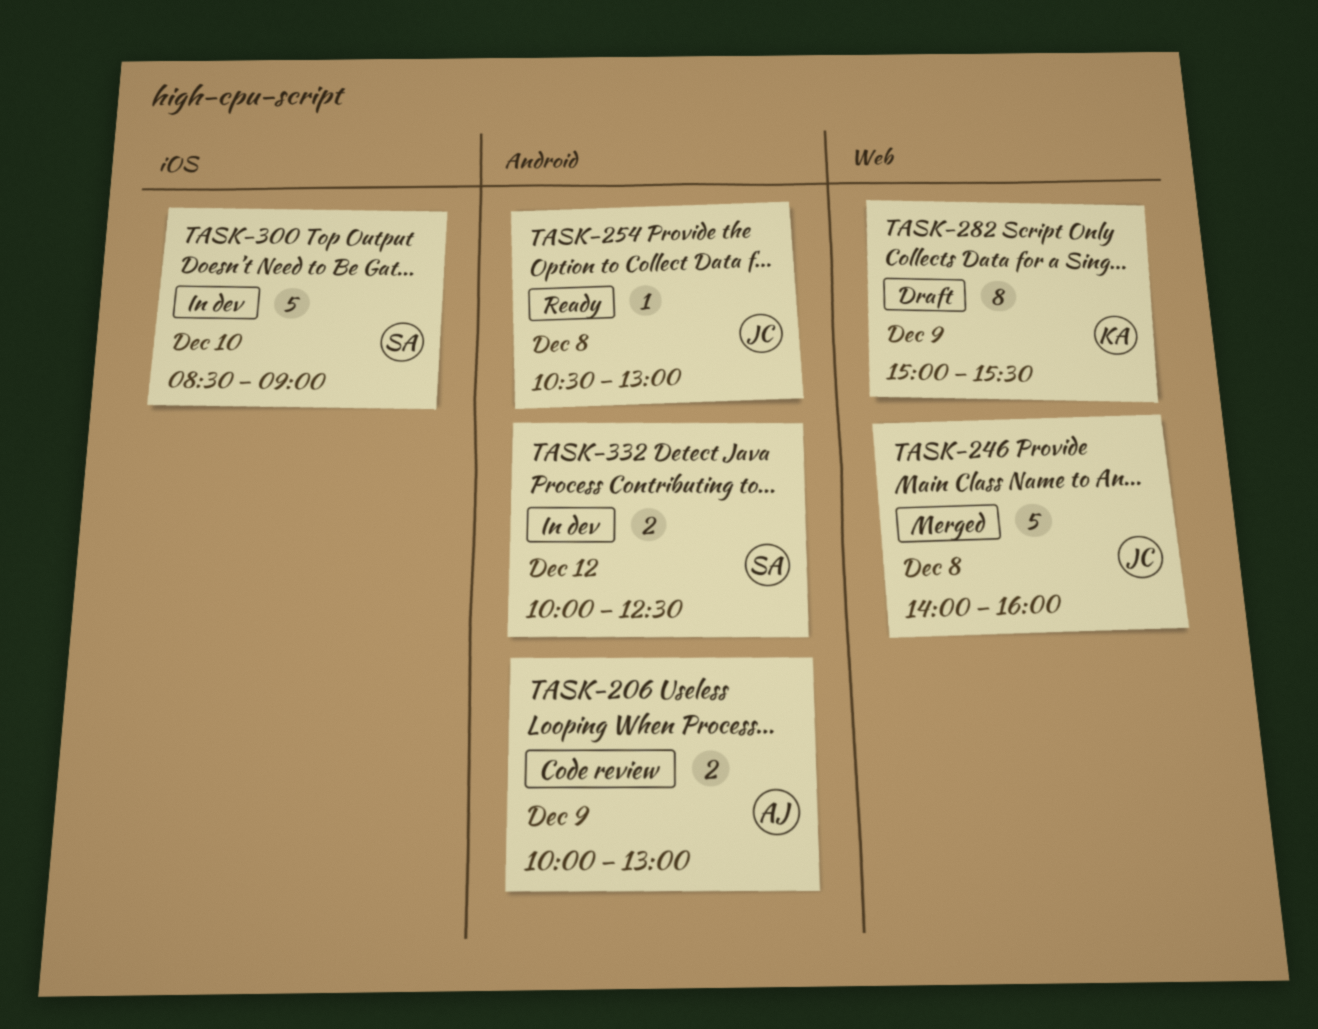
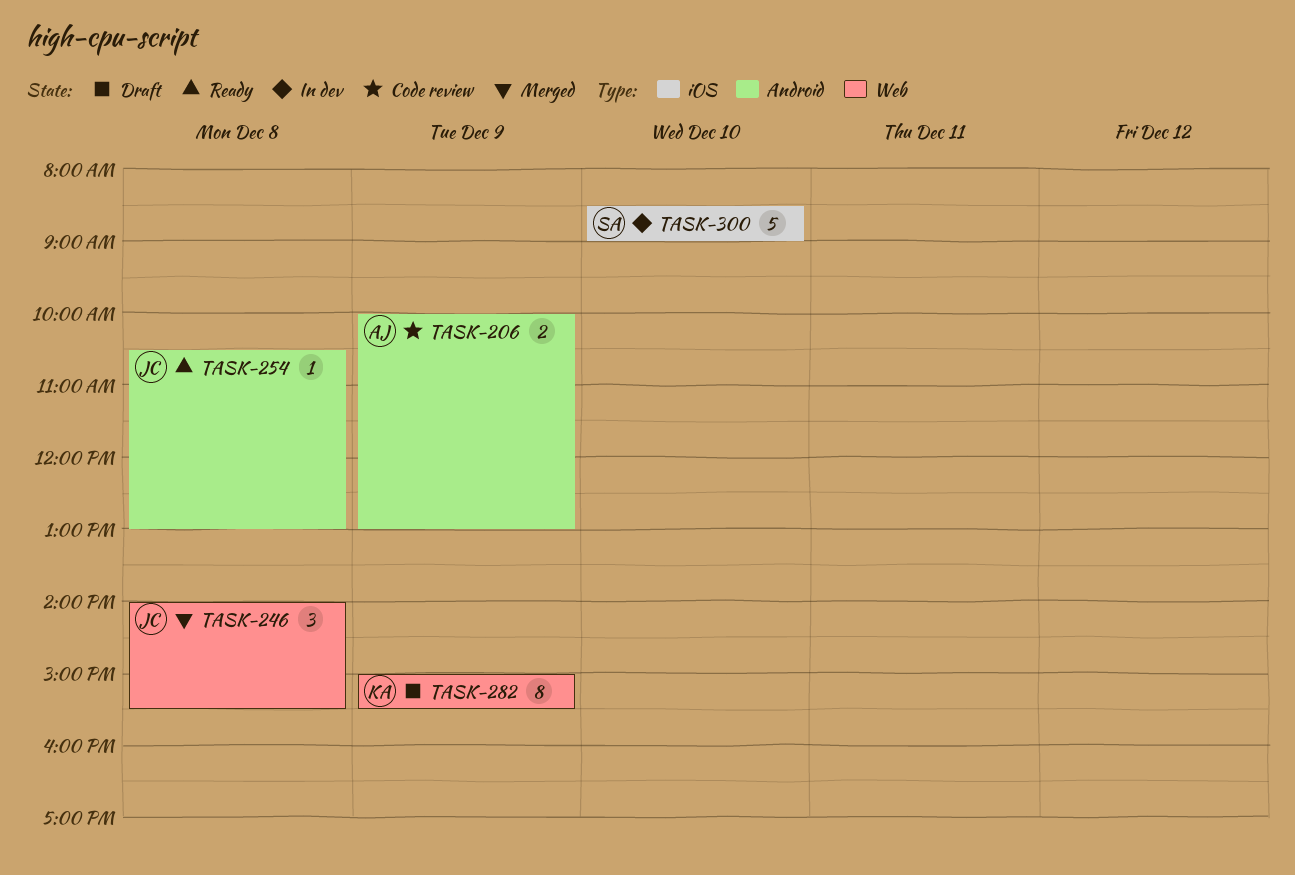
TASK-246, estimate: 5 -> 3
TASK-246, ends: 16:00 -> 15:30
TASK-332: present -> none

